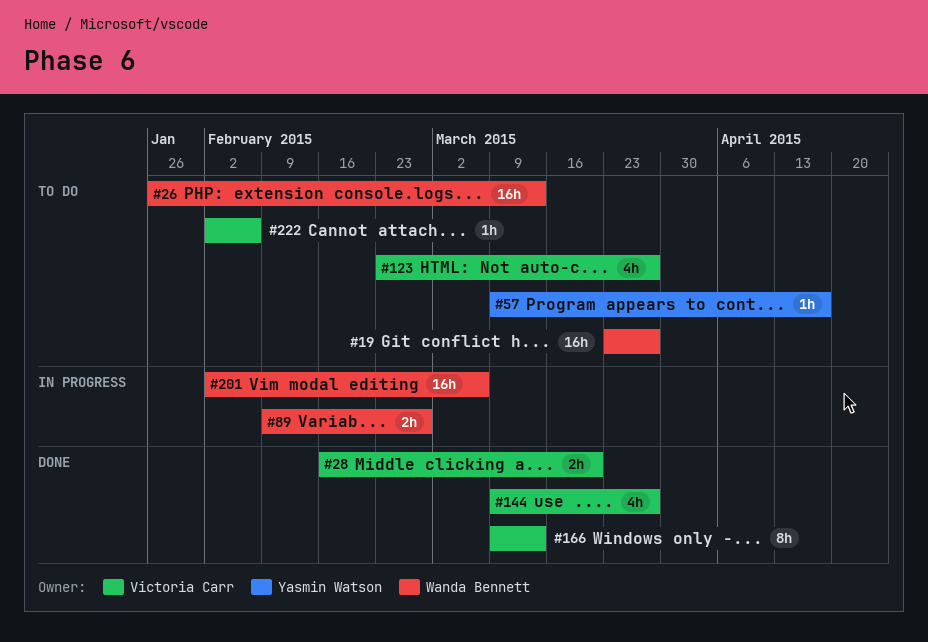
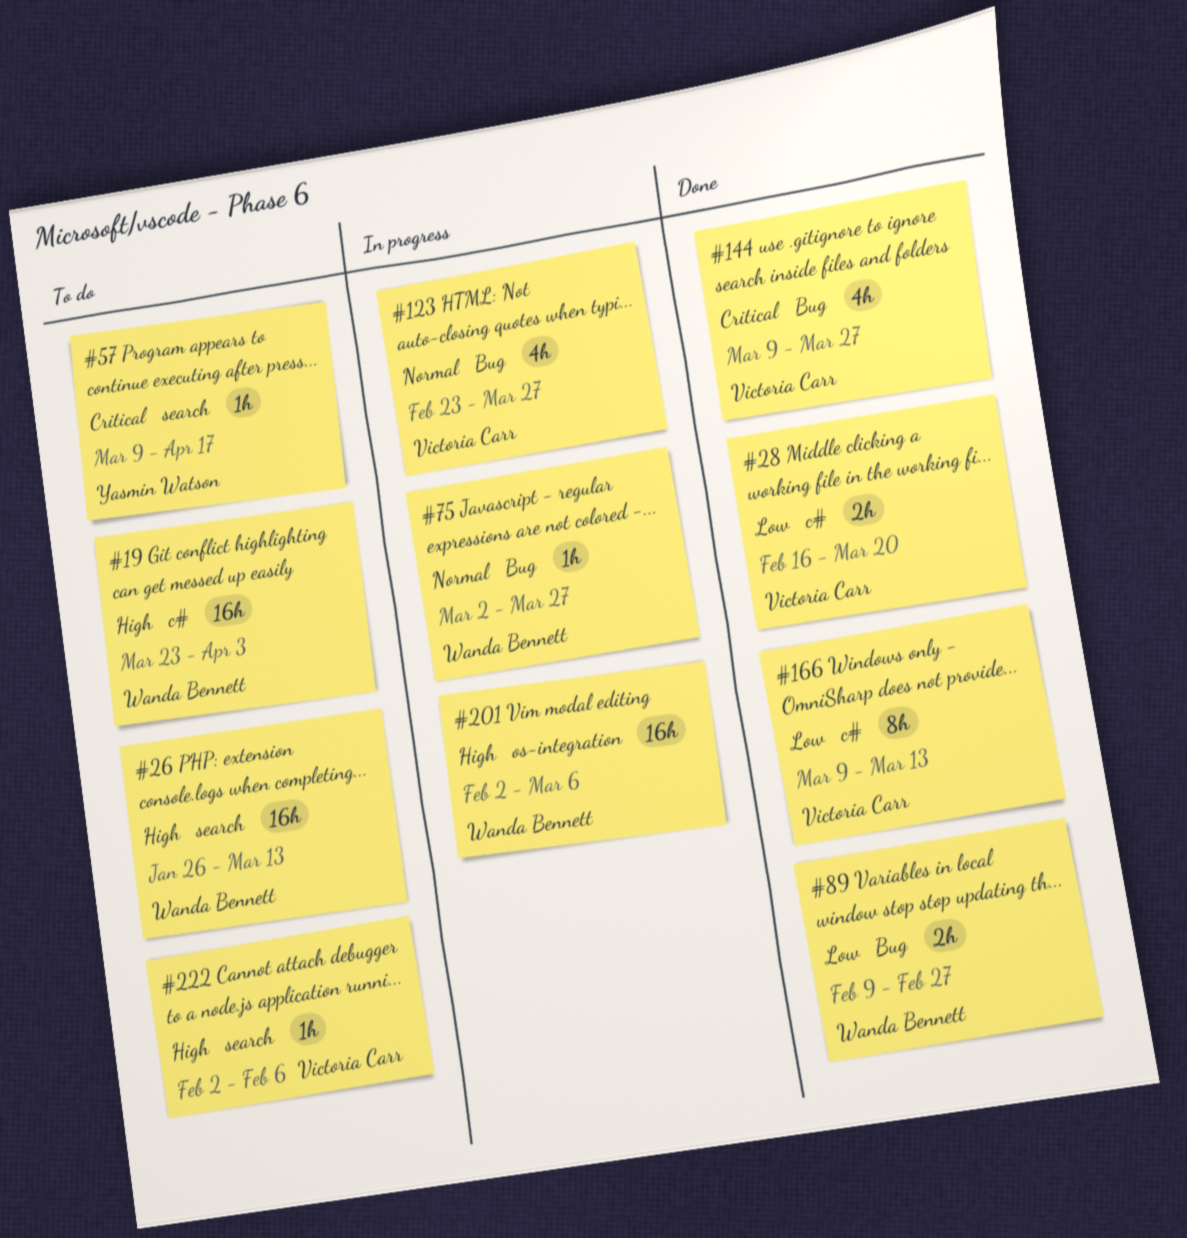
#19, due: Mar 27 -> Apr 3
#75: none -> present
#89, status: In progress -> Done
#123, status: To do -> In progress

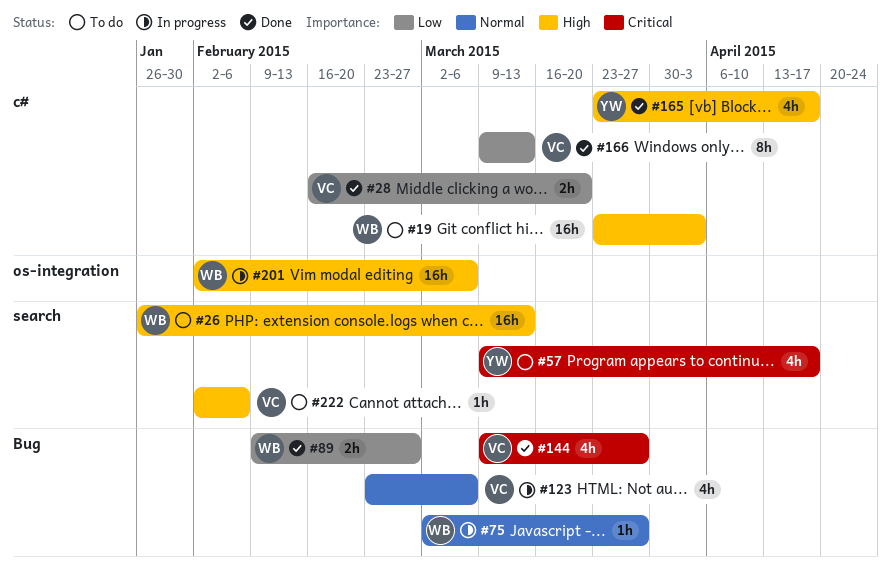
#57, estimate: 1h -> 4h
#123, due: Mar 27 -> Mar 6
#165: none -> present

